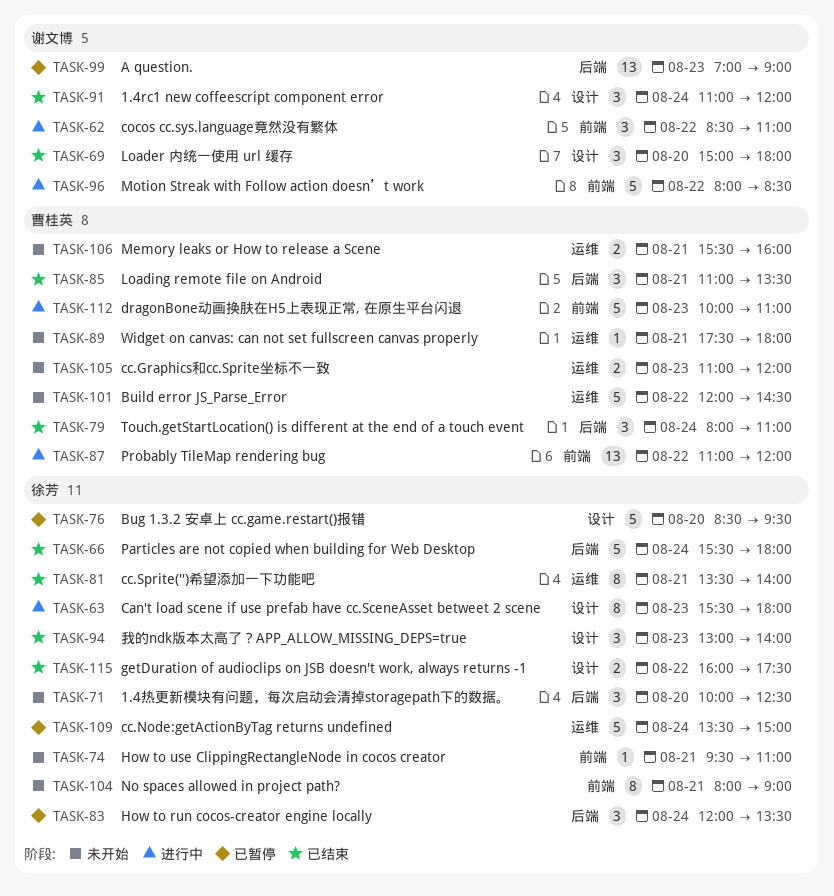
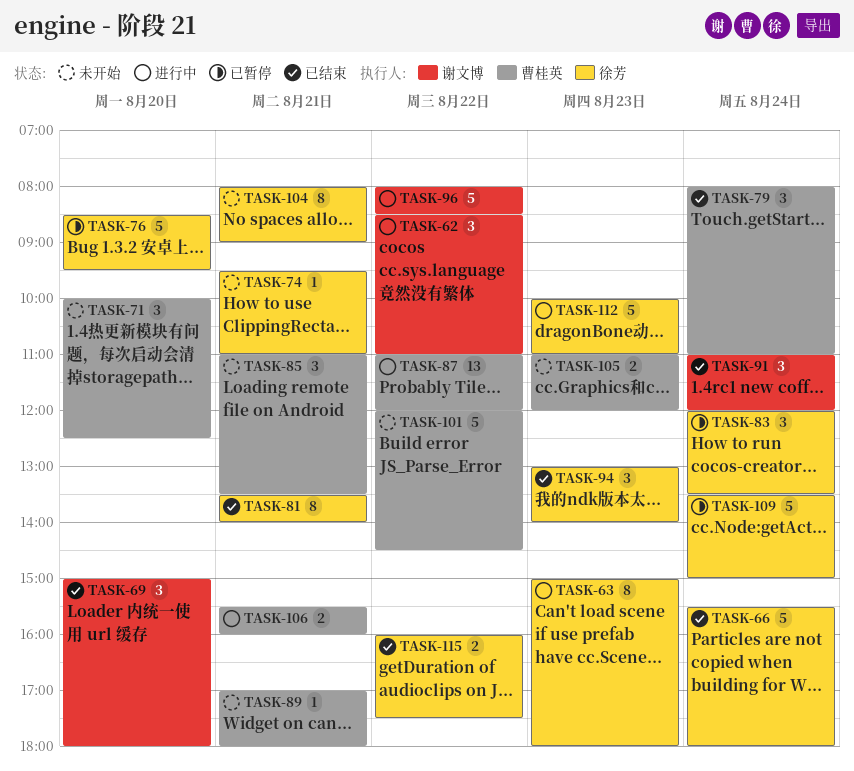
TASK-63, begins: 15:30 -> 15:00
TASK-71, owner: 徐芳 -> 曹桂英
TASK-85, status: 已结束 -> 未开始
TASK-89, begins: 17:30 -> 17:00
TASK-99: present -> none
TASK-106, status: 未开始 -> 进行中
TASK-112, owner: 曹桂英 -> 徐芳

